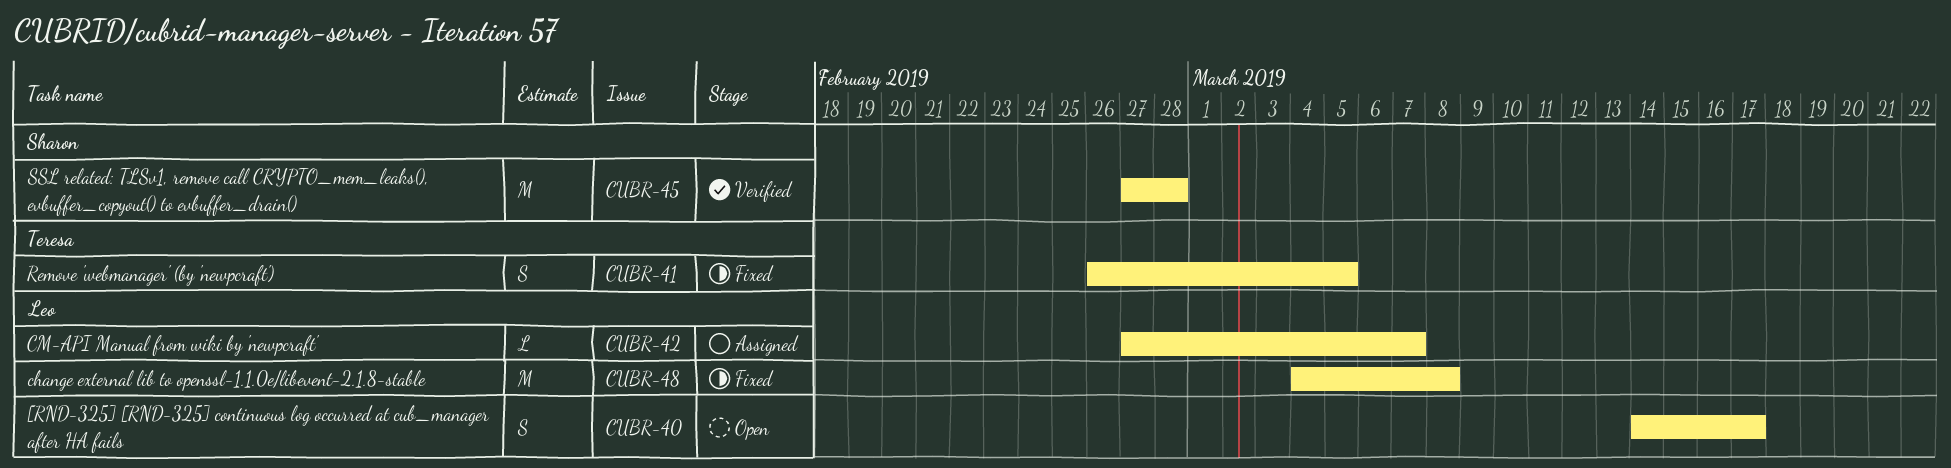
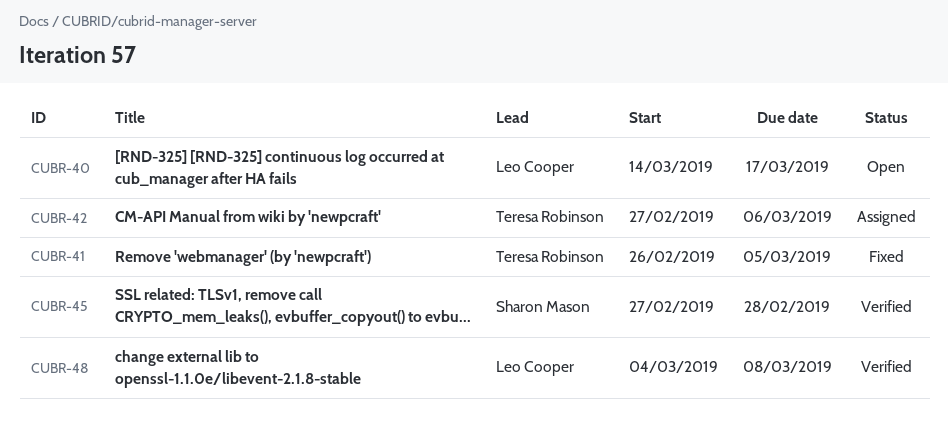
CUBR-42, owner: Leo Cooper -> Teresa Robinson
CUBR-42, due: Mar 7 -> Mar 6
CUBR-48, status: Fixed -> Verified

